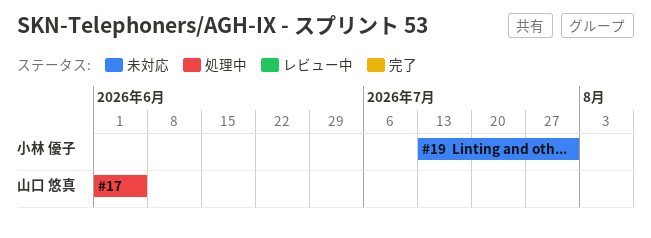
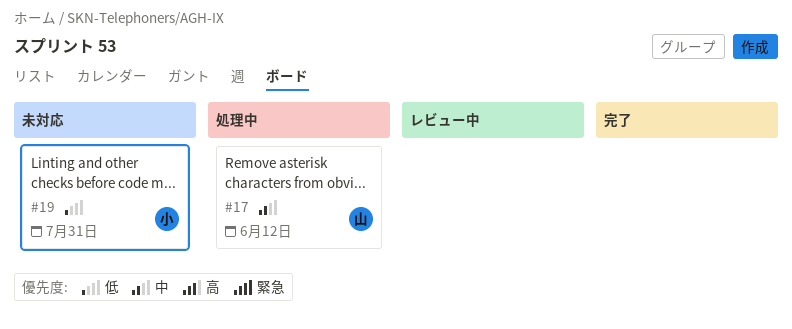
#17, due: Jun 5 -> Jun 12

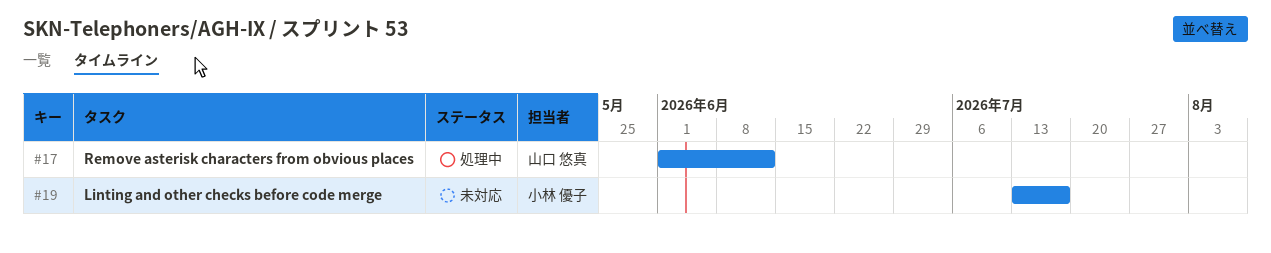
#19, due: Jul 31 -> Jul 17

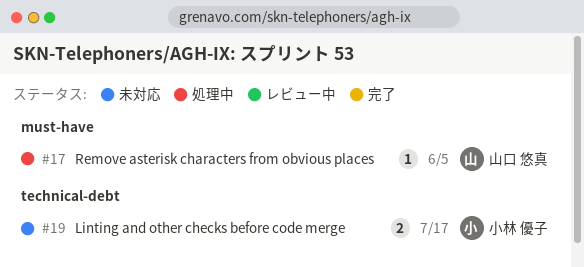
#17, due: Jun 12 -> Jun 5

